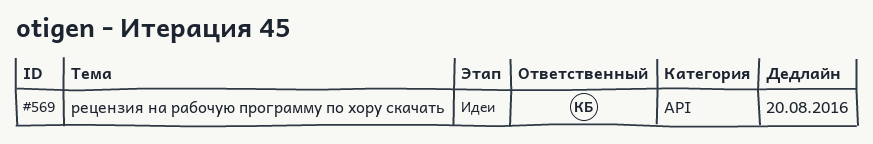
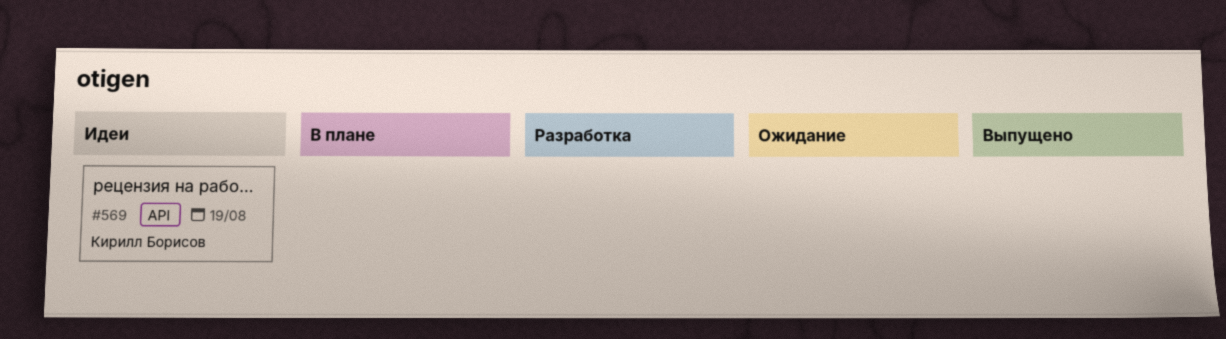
#569, due: Aug 20 -> Aug 19

